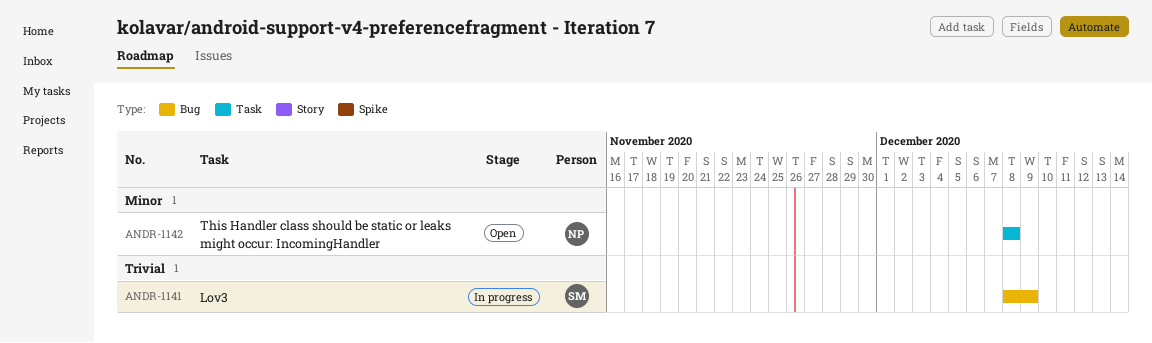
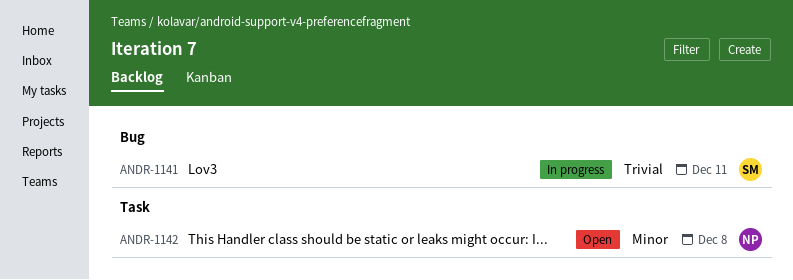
ANDR-1141, due: Dec 9 -> Dec 11

